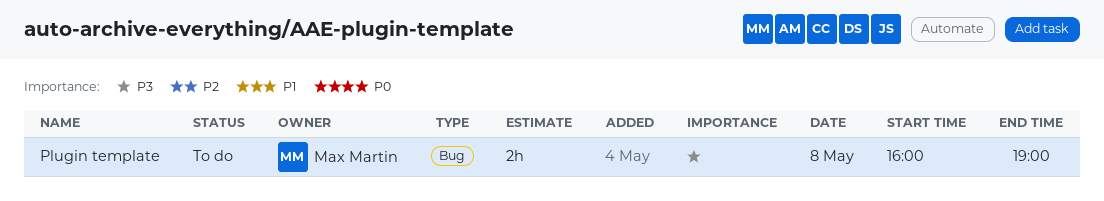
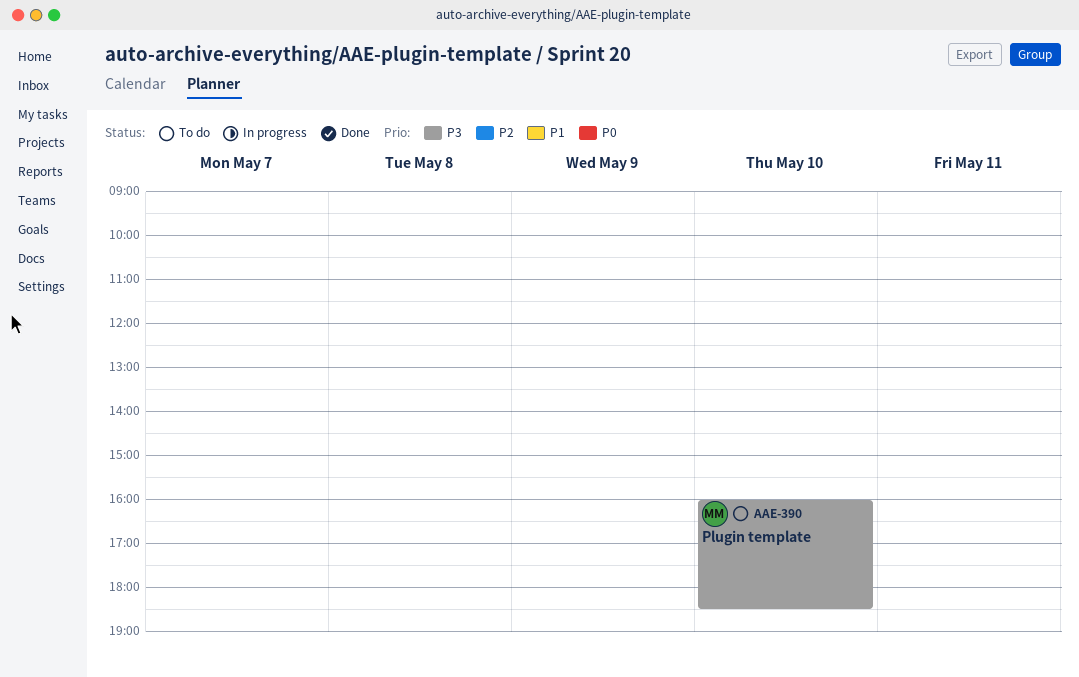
Plugin template, day: May 8 -> May 10
Plugin template, ends: 19:00 -> 18:30

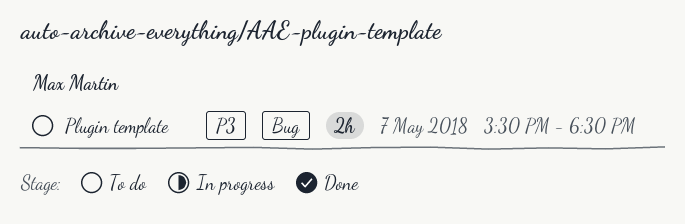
Plugin template, day: May 10 -> May 7
Plugin template, begins: 16:00 -> 15:30

